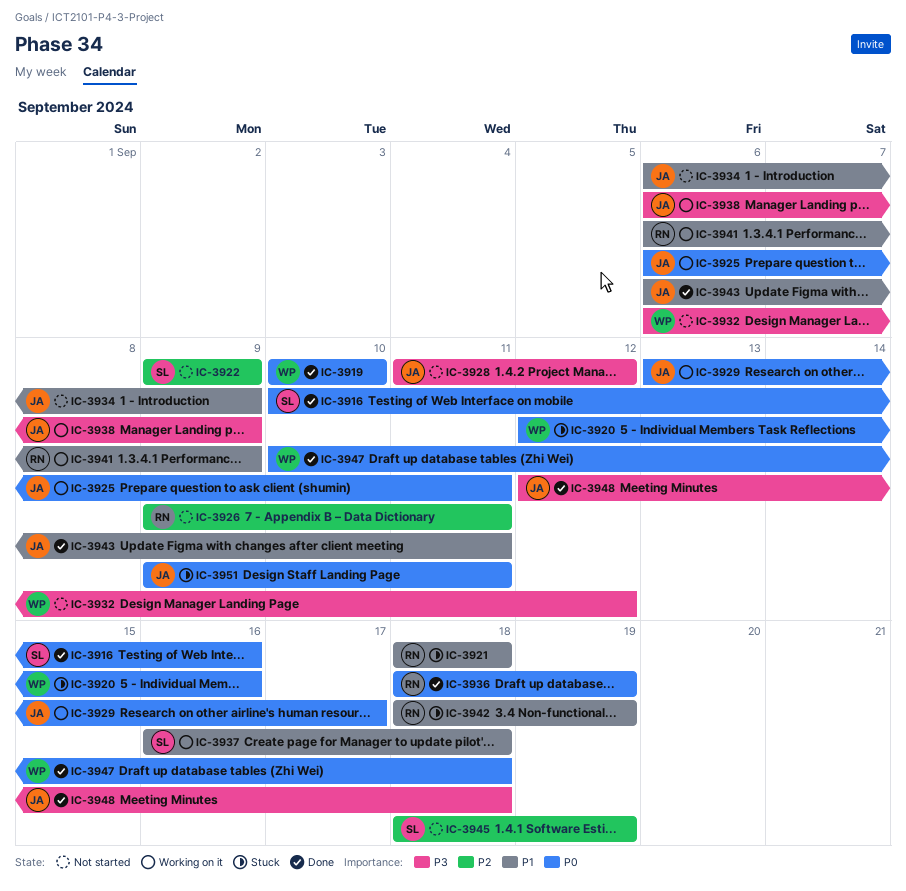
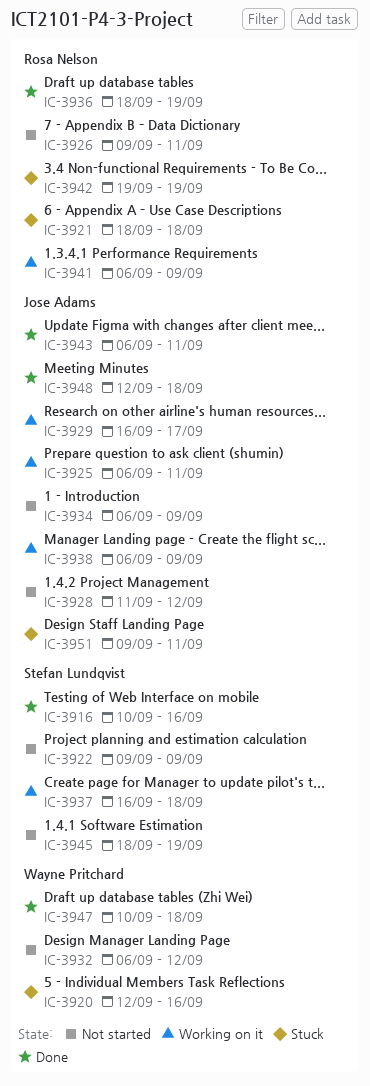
IC-3919: present -> none
IC-3929, start: Sep 13 -> Sep 16
IC-3942, start: Sep 18 -> Sep 19

